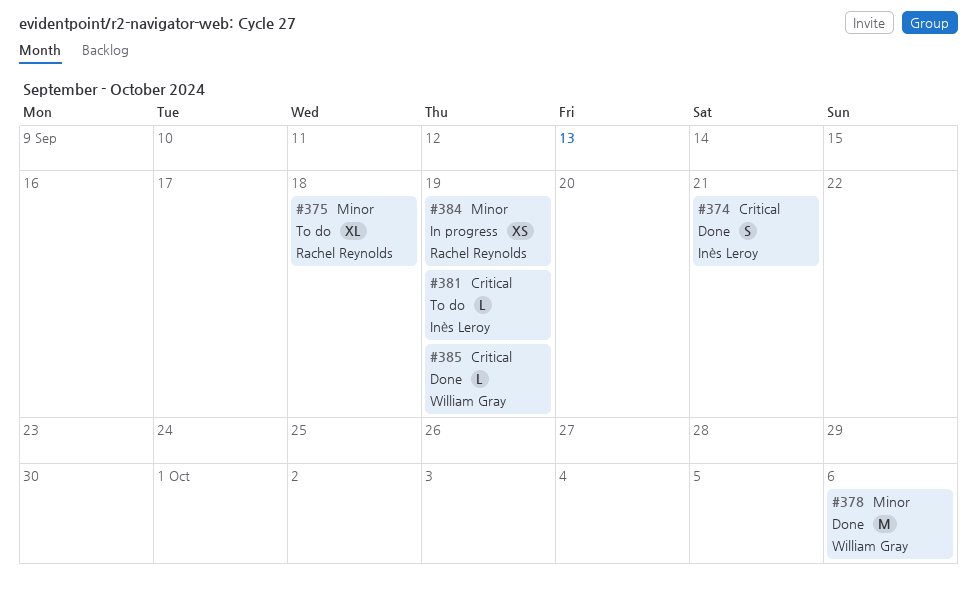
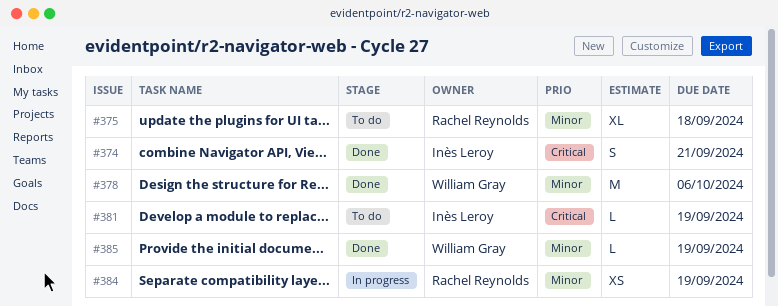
#385, priority: Critical -> Minor

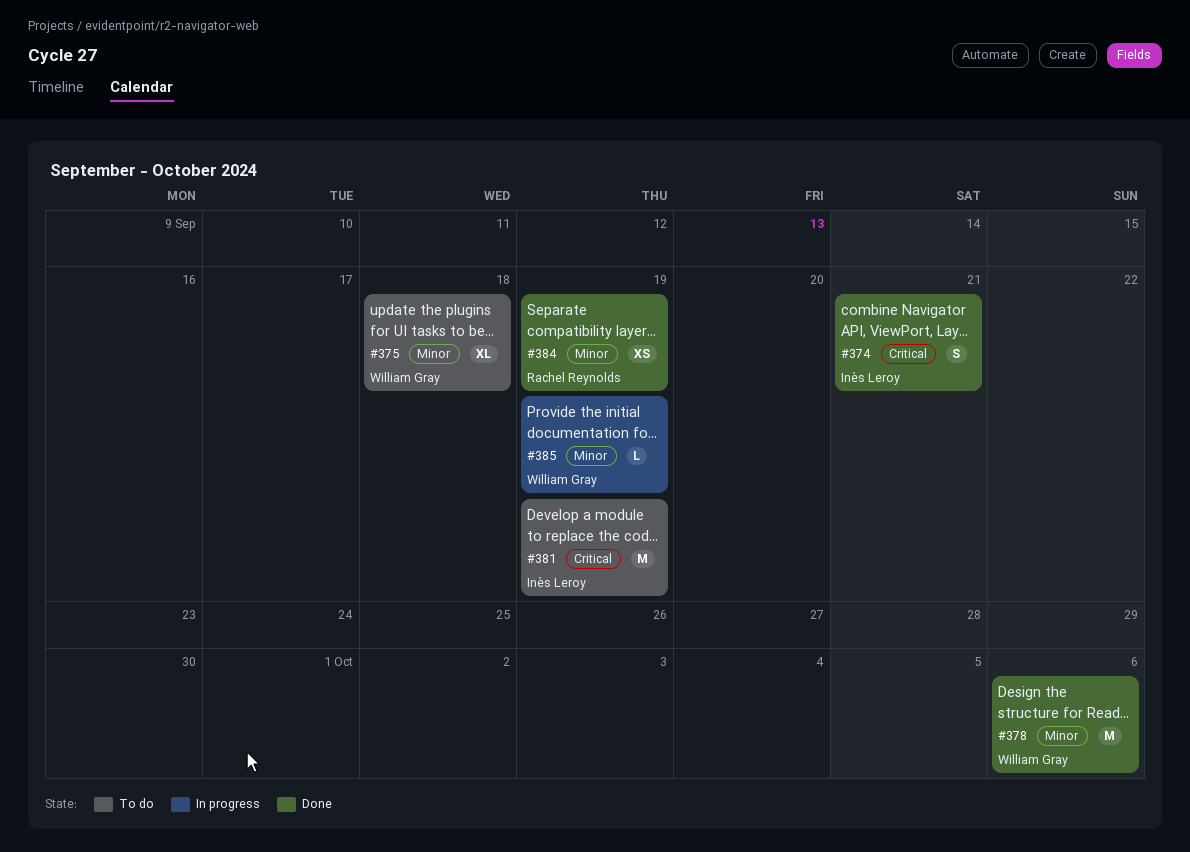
#375, owner: Rachel Reynolds -> William Gray
#381, estimate: L -> M
#384, status: In progress -> Done
#385, status: Done -> In progress

